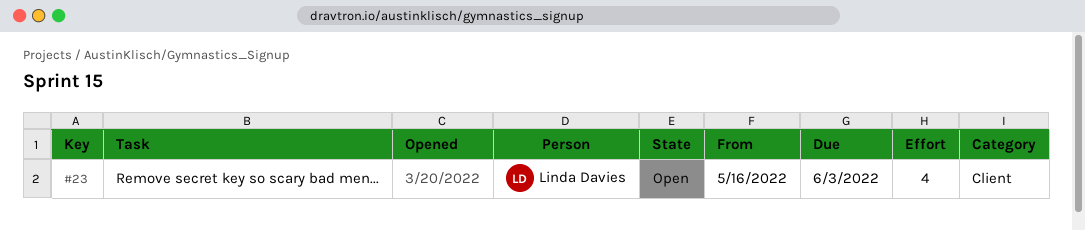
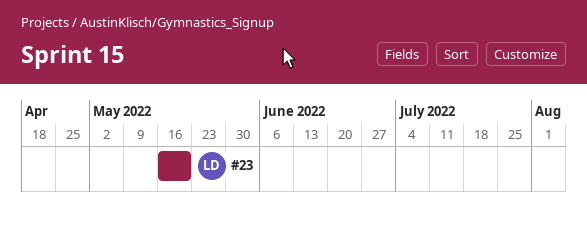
#23, due: Jun 3 -> May 20

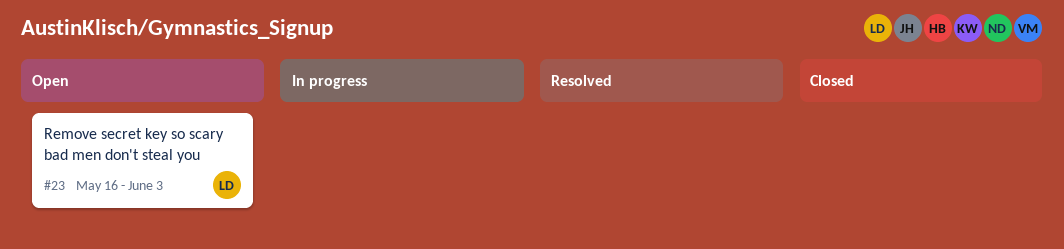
#23, due: May 20 -> Jun 3

